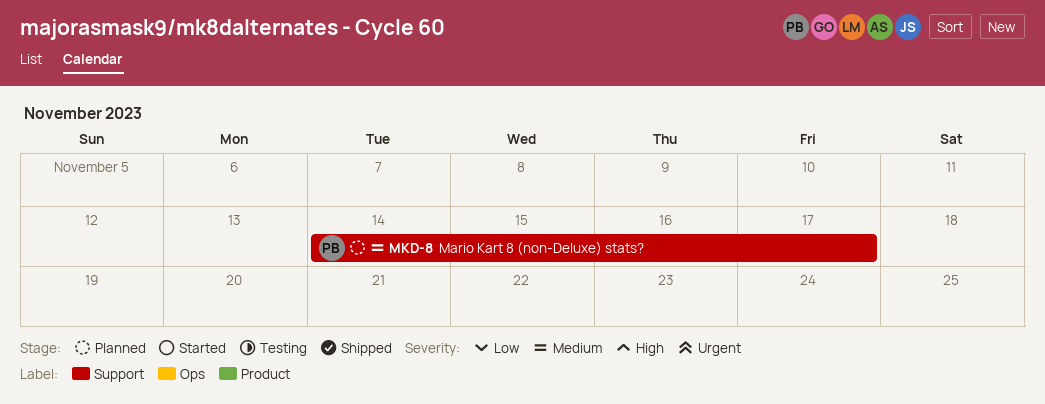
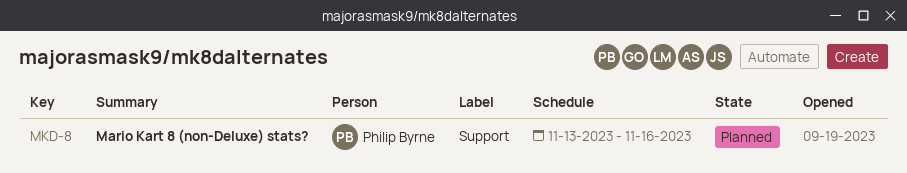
MKD-8, start: Nov 14 -> Nov 13
MKD-8, due: Nov 17 -> Nov 16

